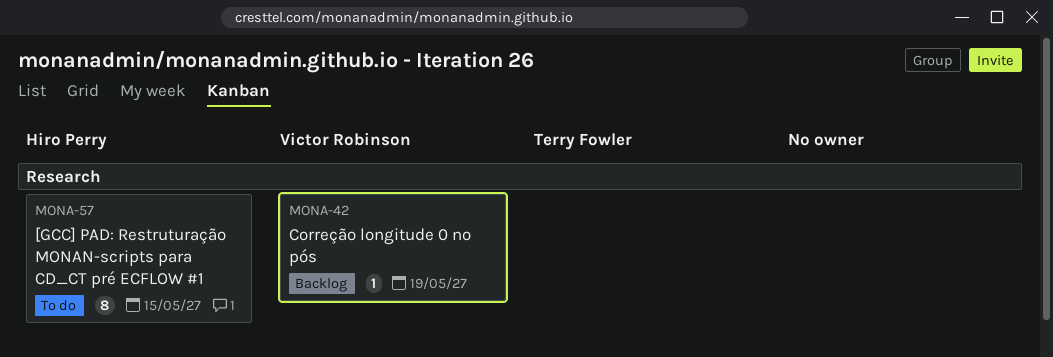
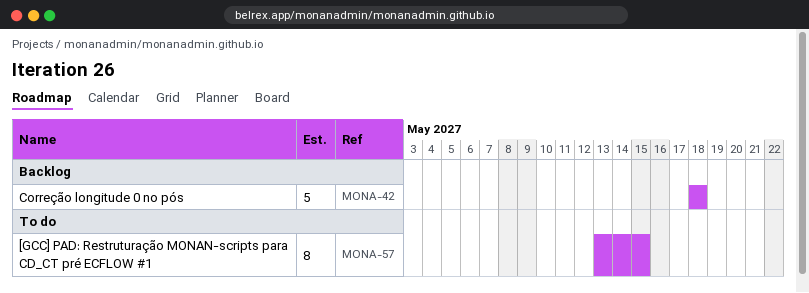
MONA-42, estimate: 1 -> 5
MONA-42, due: May 19 -> May 18

